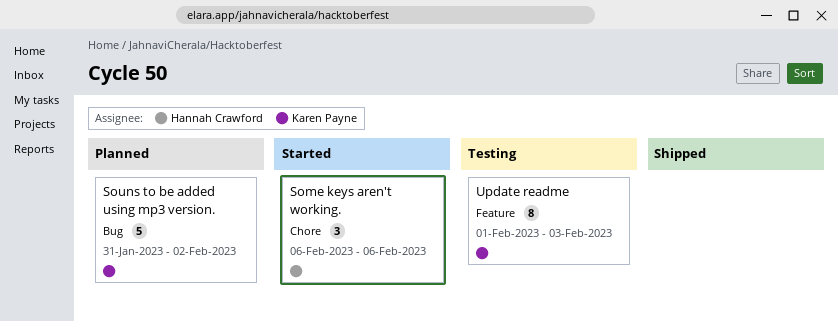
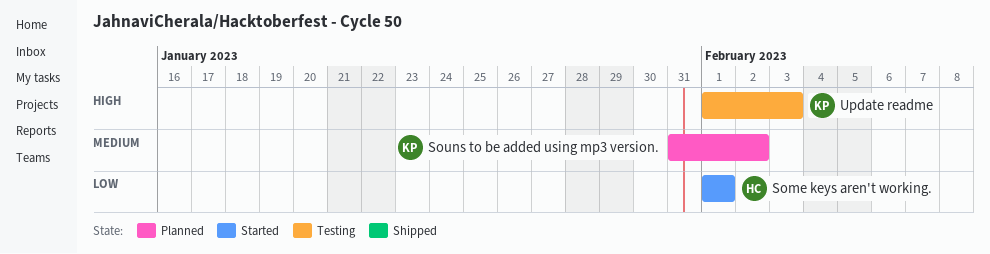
Some keys aren't working., start: Feb 6 -> Feb 1
Some keys aren't working., due: Feb 6 -> Feb 1

